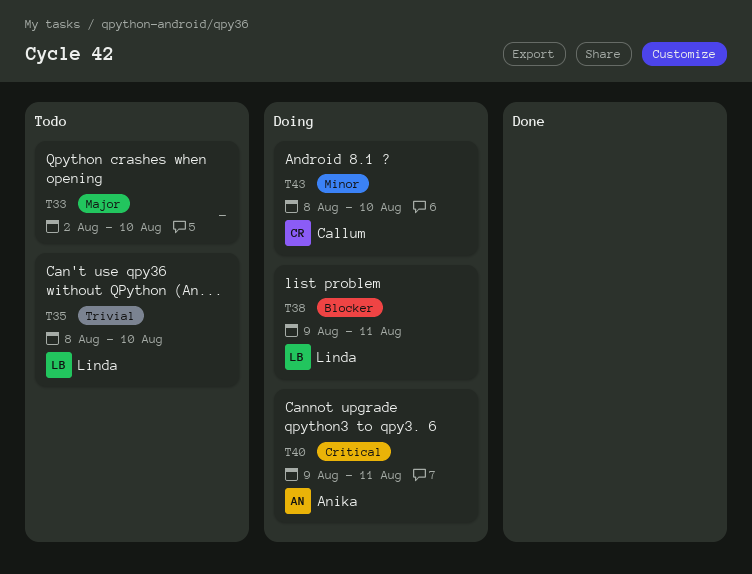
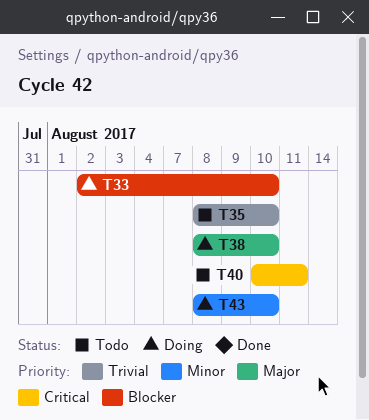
T33, status: Todo -> Doing
T33, priority: Major -> Blocker
T38, priority: Blocker -> Major
T38, start: Aug 9 -> Aug 8
T38, due: Aug 11 -> Aug 10
T40, status: Doing -> Todo
T40, start: Aug 9 -> Aug 10

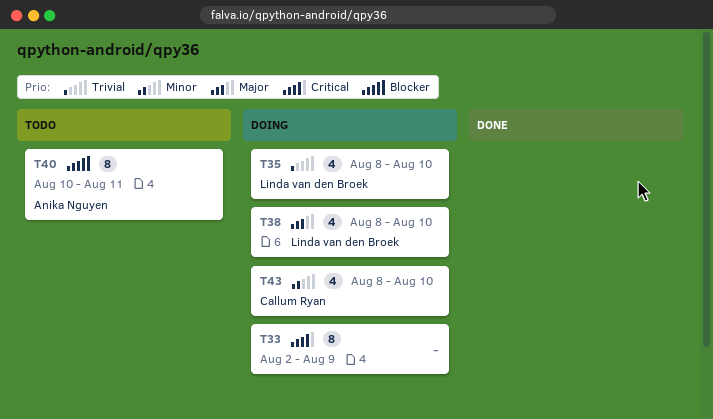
T33, priority: Blocker -> Critical
T33, due: Aug 10 -> Aug 9
T35, status: Todo -> Doing
T40, priority: Critical -> Blocker

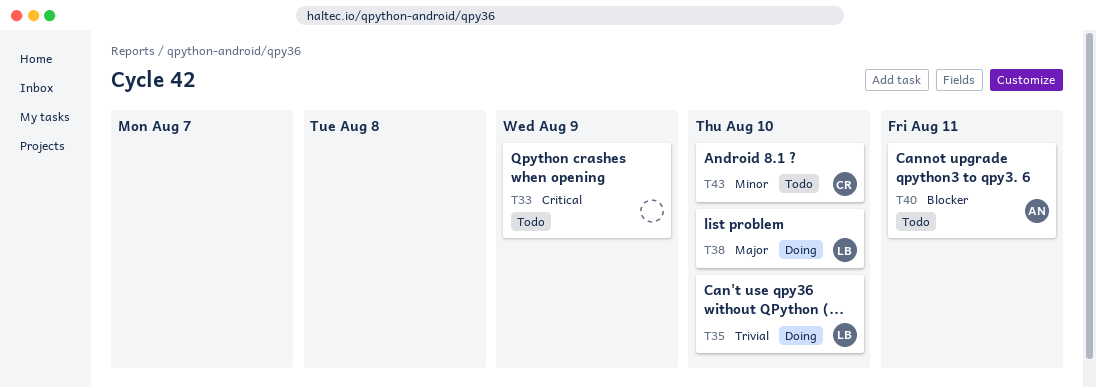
T33, status: Doing -> Todo
T43, status: Doing -> Todo

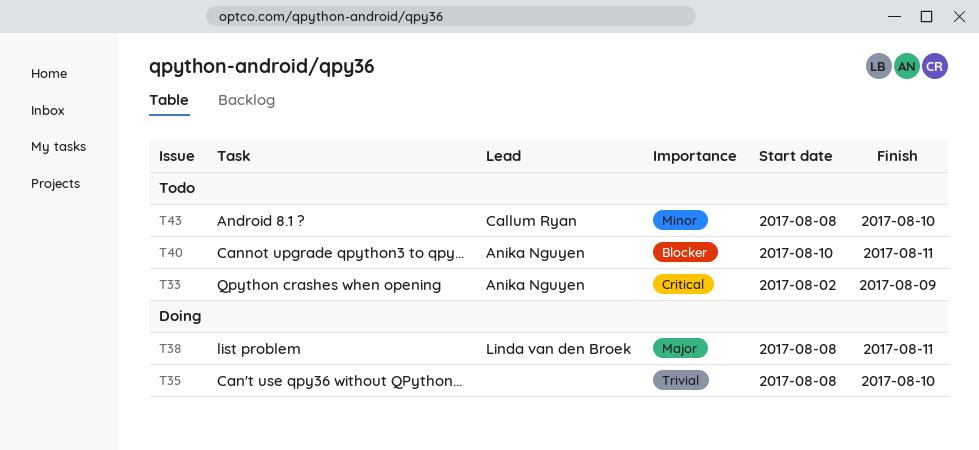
T33, owner: none -> Anika Nguyen
T35, owner: Linda van den Broek -> none
T38, due: Aug 10 -> Aug 11

